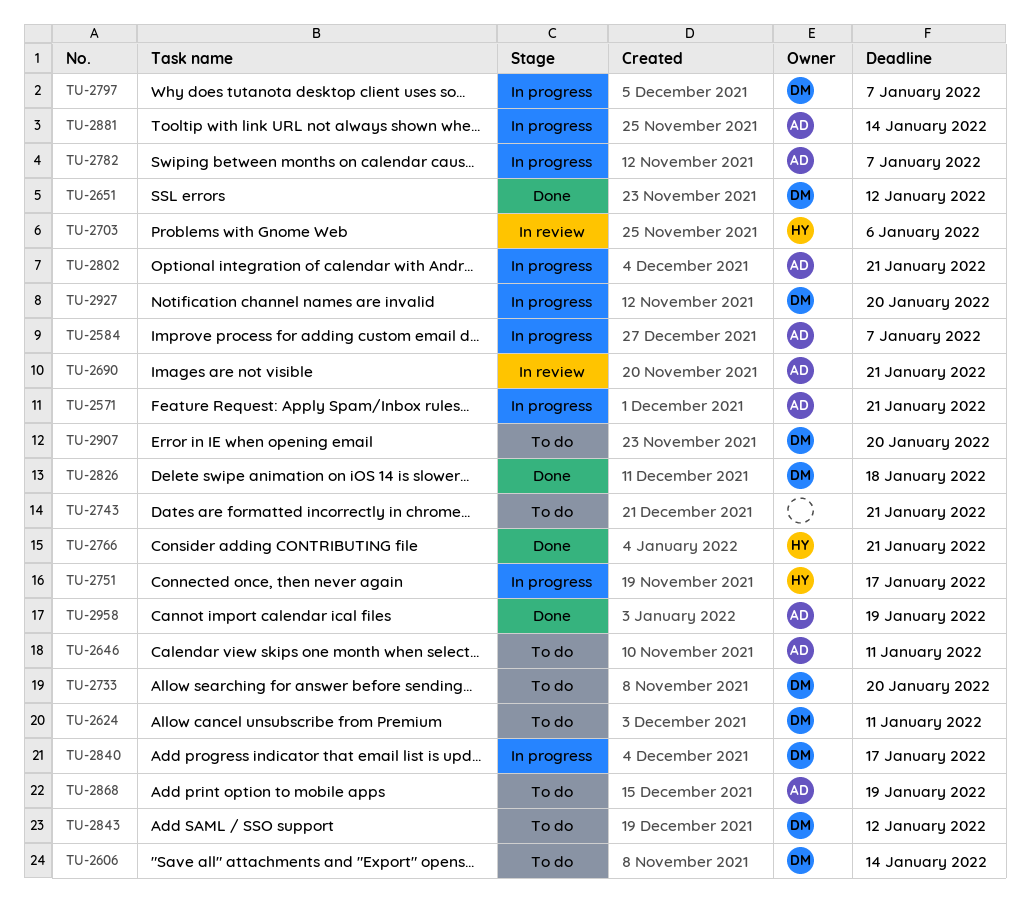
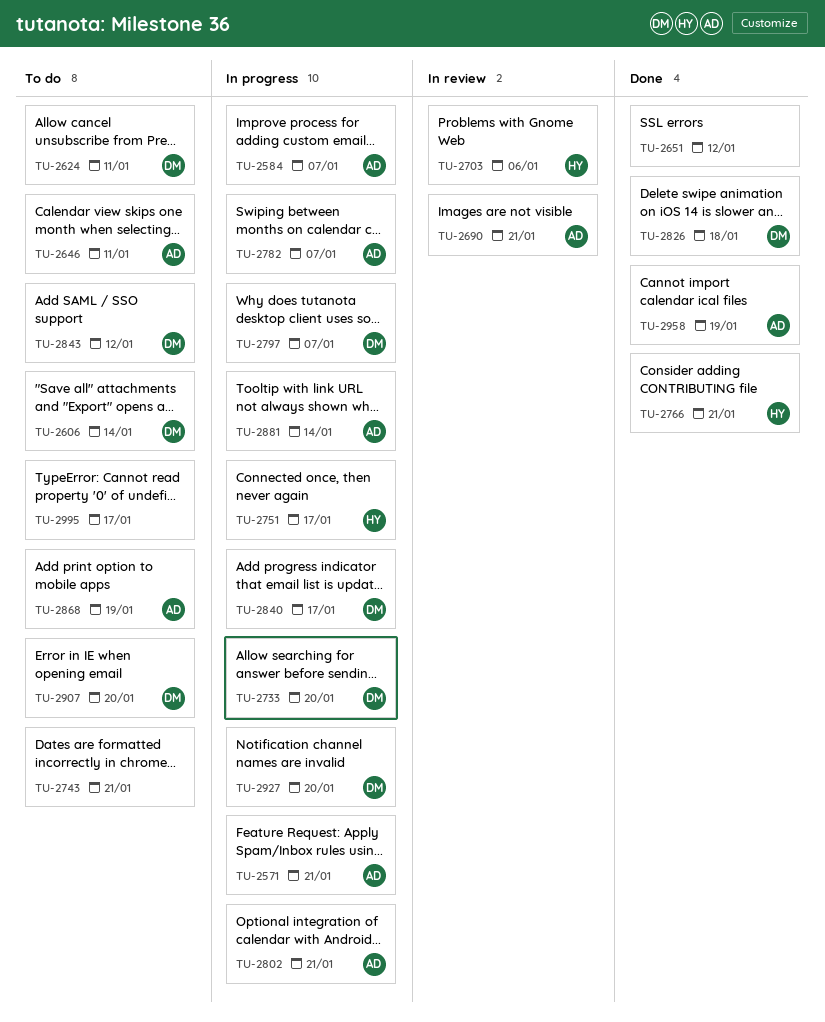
TU-2651, owner: DM -> none
TU-2733, status: To do -> In progress
TU-2995: none -> present

